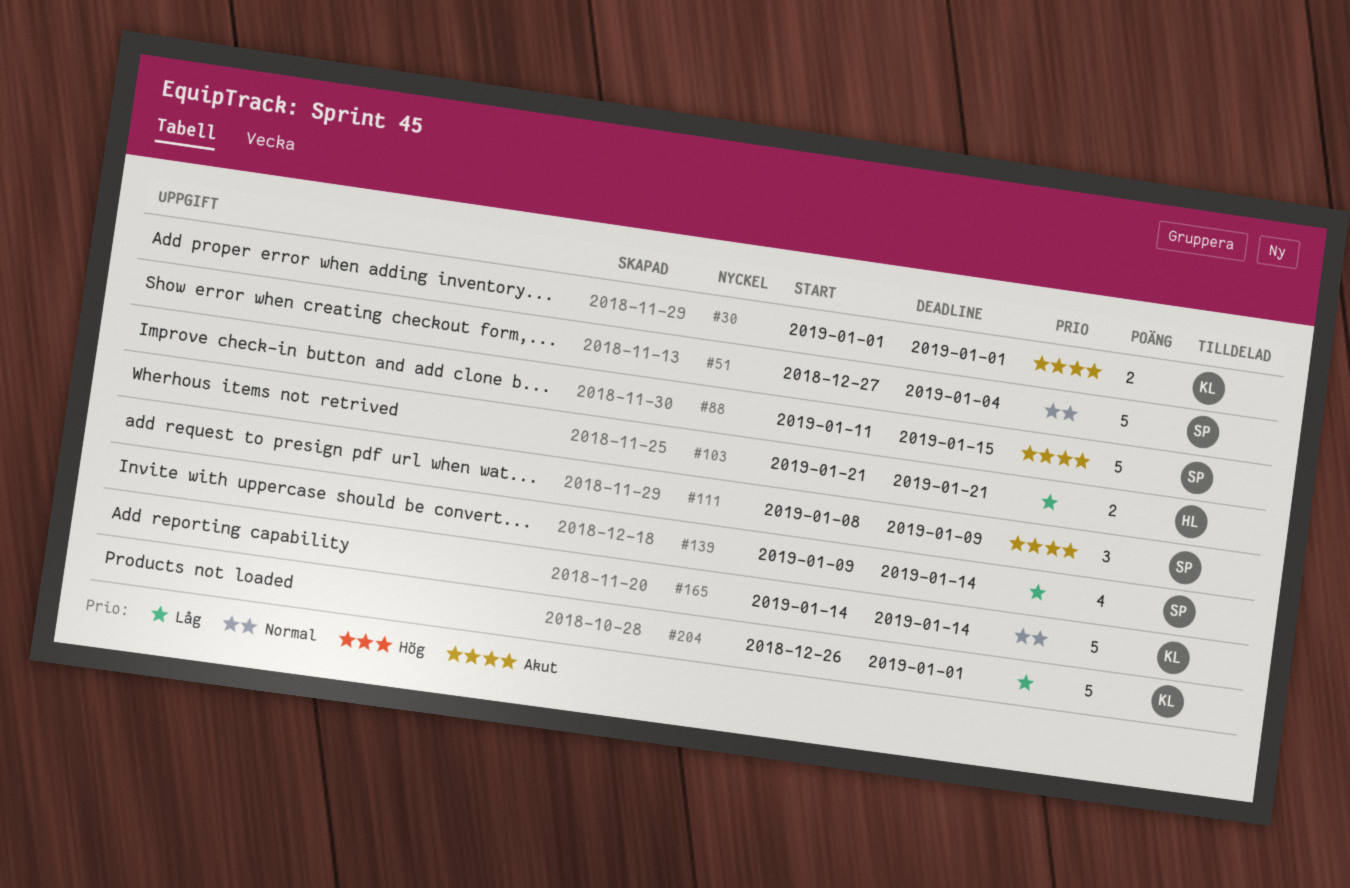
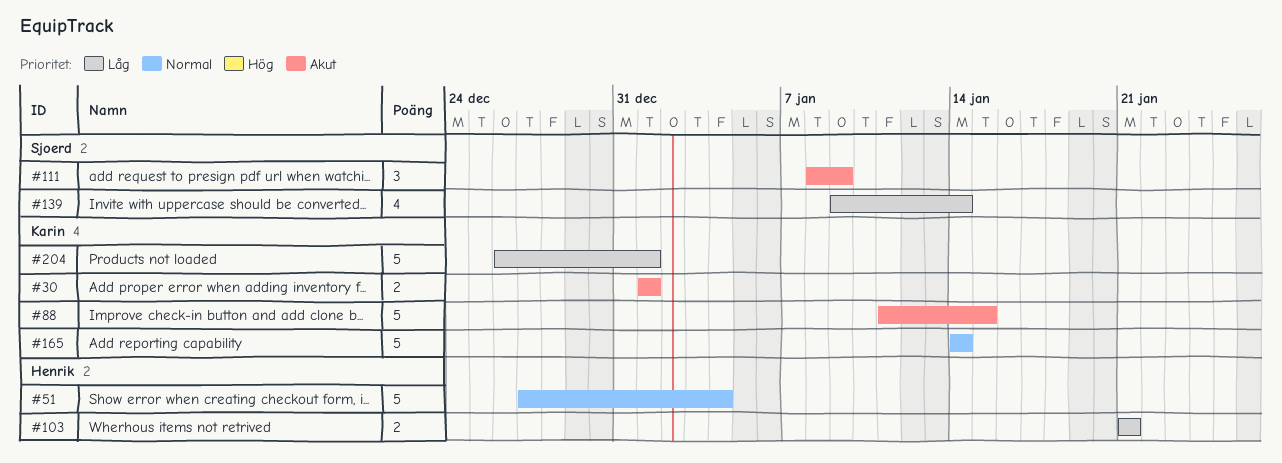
#51, owner: Sjoerd -> Henrik
#88, owner: Sjoerd -> Karin

